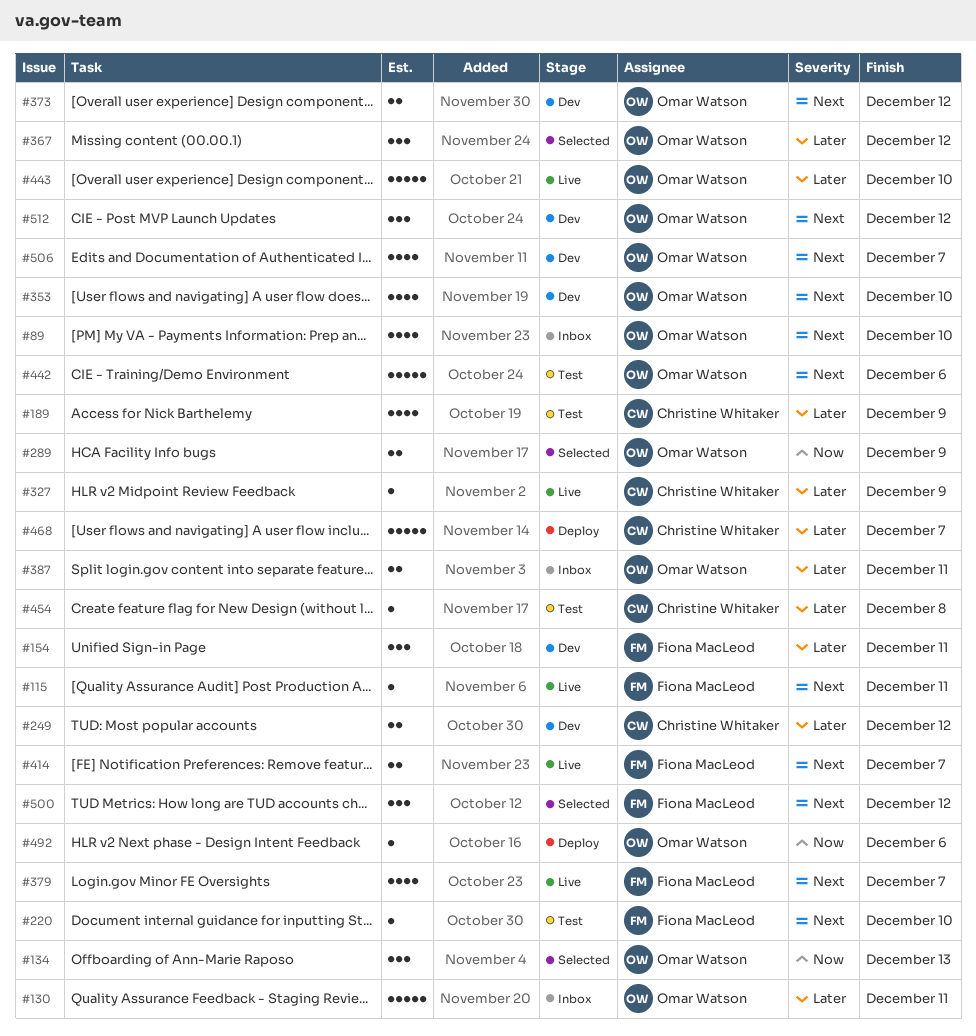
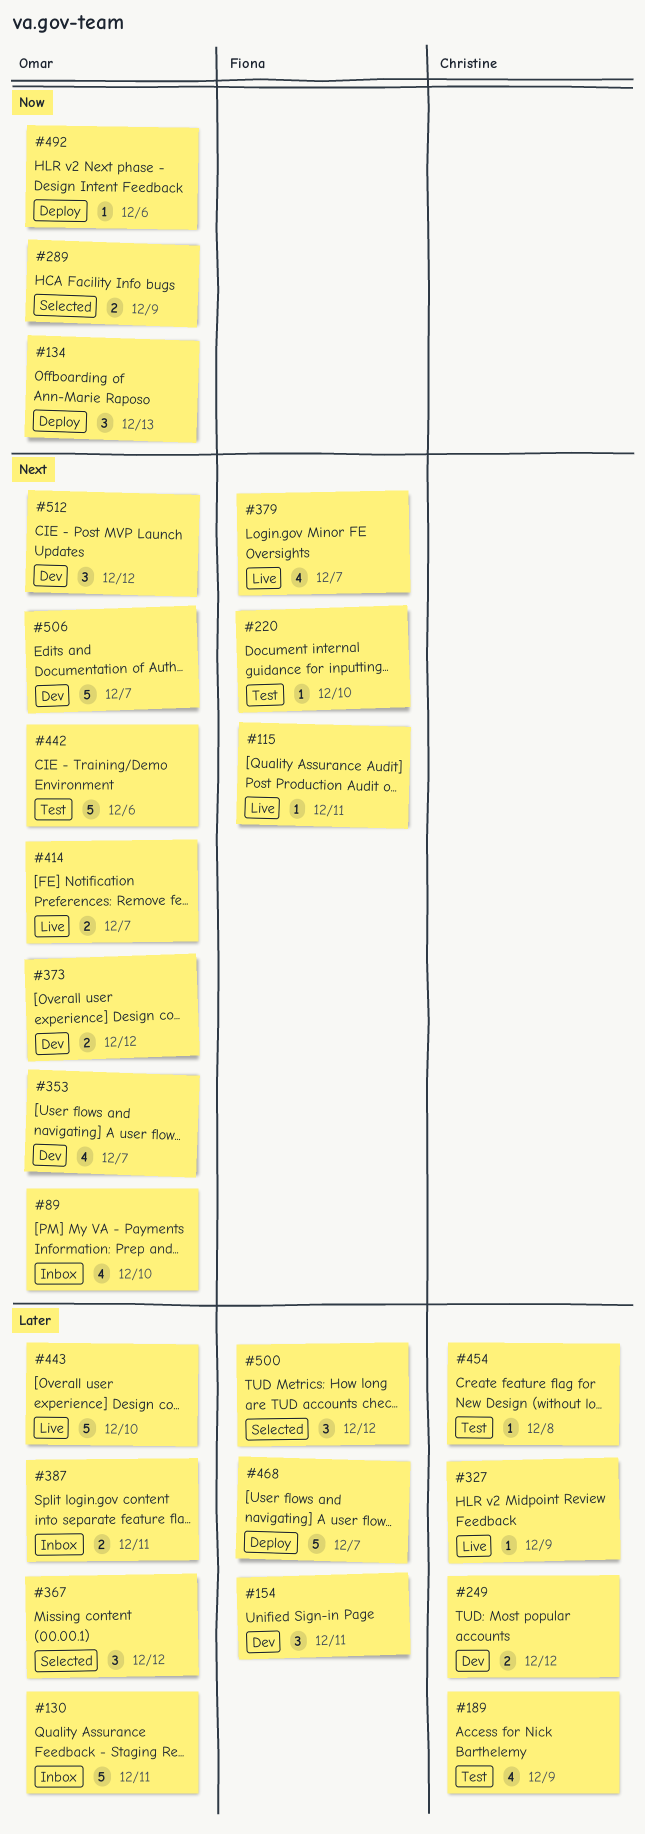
#134, status: Selected -> Deploy
#353, due: Dec 10 -> Dec 7
#414, owner: Fiona MacLeod -> Omar Watson
#468, owner: Christine Whitaker -> Fiona MacLeod
#500, priority: Next -> Later
#506, estimate: 4 -> 5

